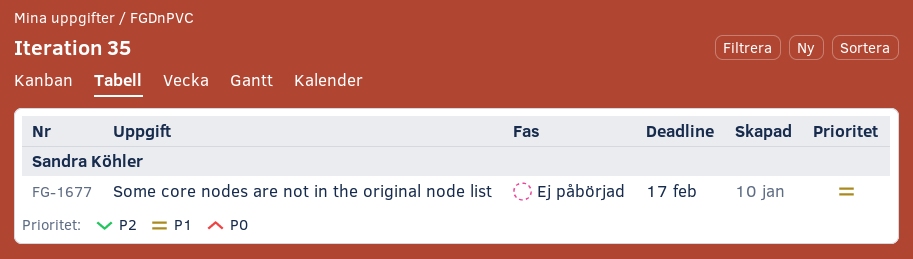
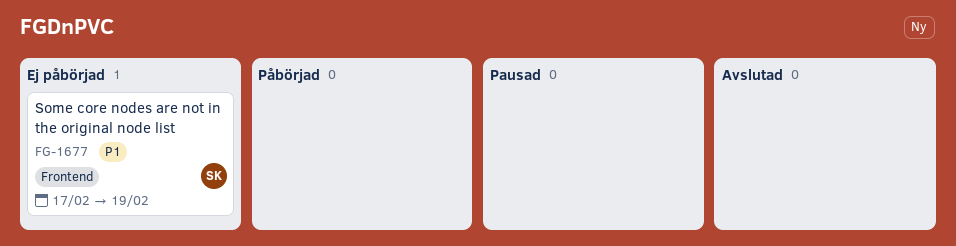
FG-1677, due: Feb 17 -> Feb 19

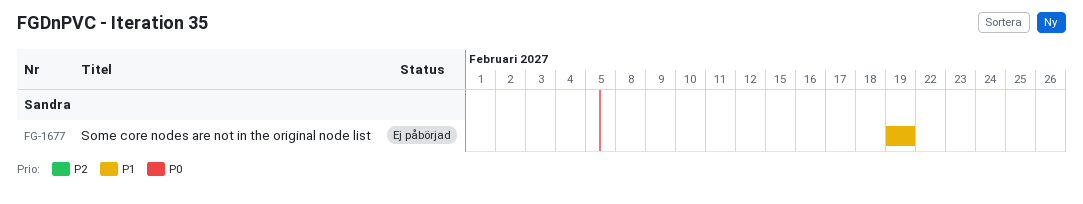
FG-1677, start: Feb 17 -> Feb 19

